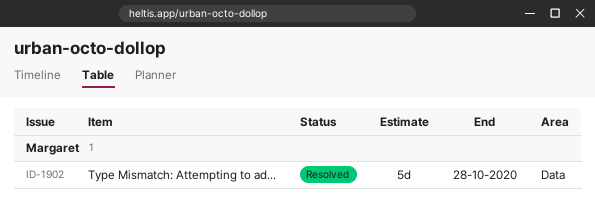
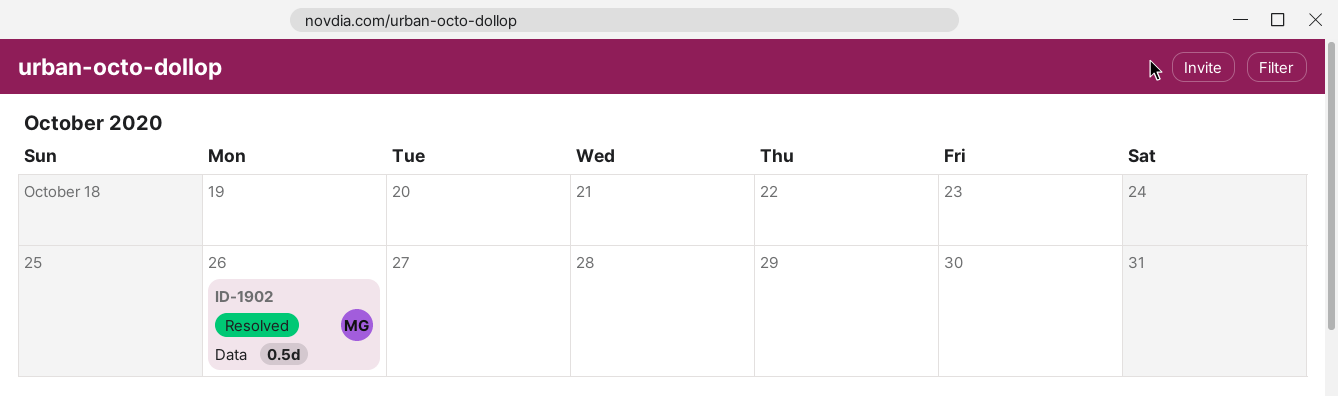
ID-1902, estimate: 5d -> 0.5d
ID-1902, due: Oct 28 -> Oct 26

